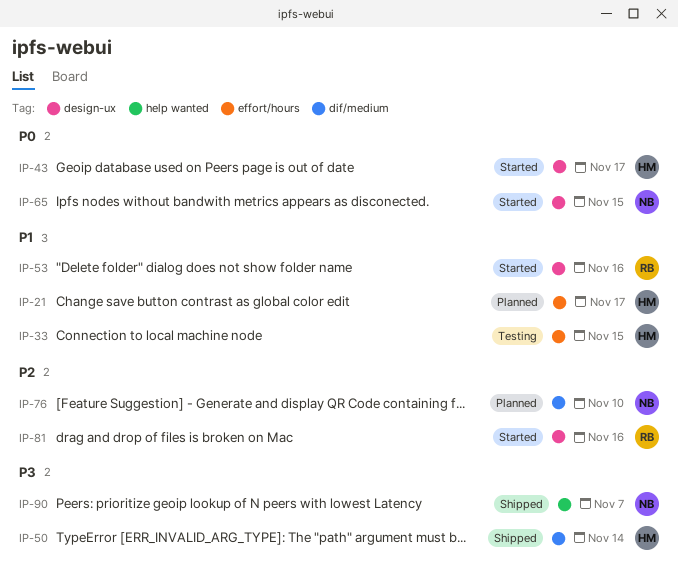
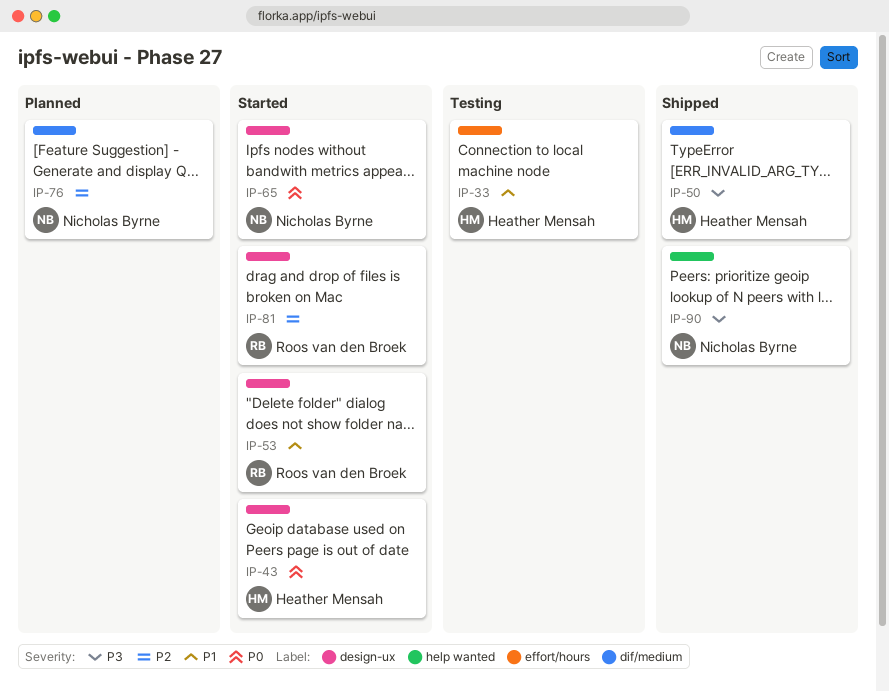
IP-21: present -> none

